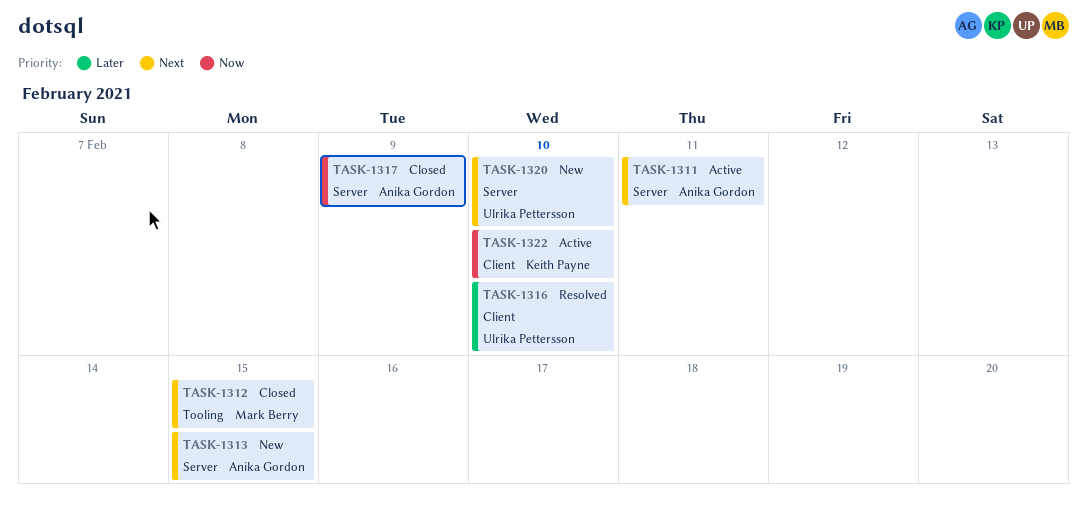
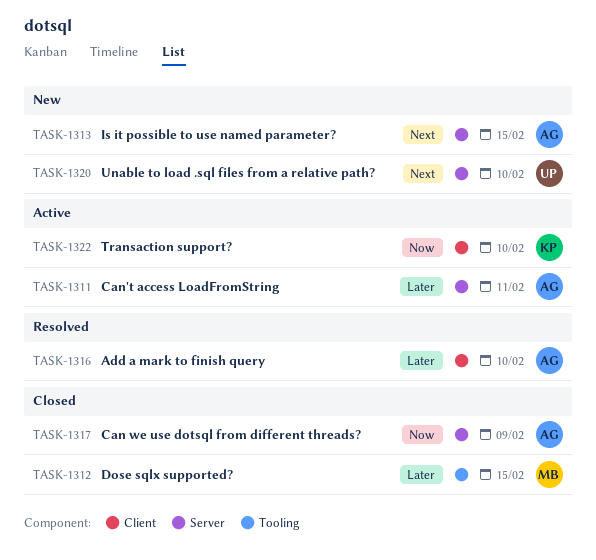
TASK-1311, priority: Next -> Later
TASK-1312, priority: Next -> Later
TASK-1316, owner: Ulrika Pettersson -> Anika Gordon

